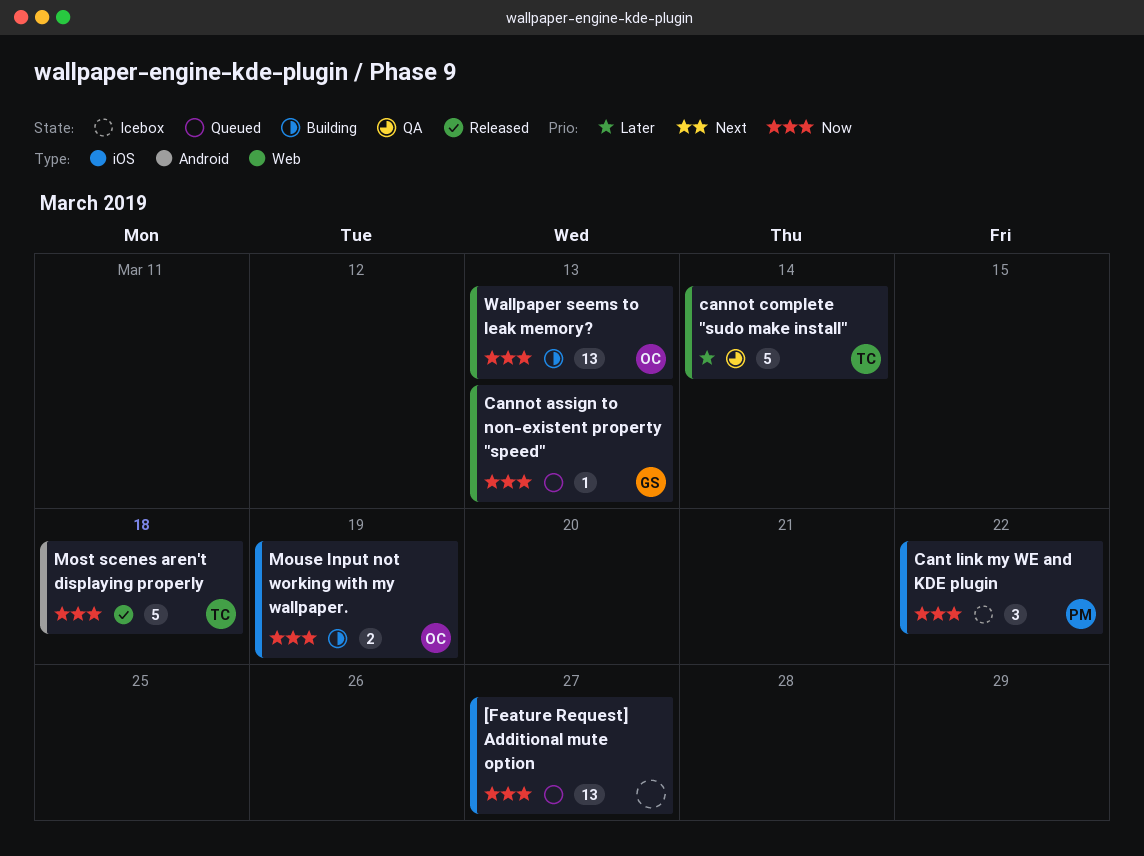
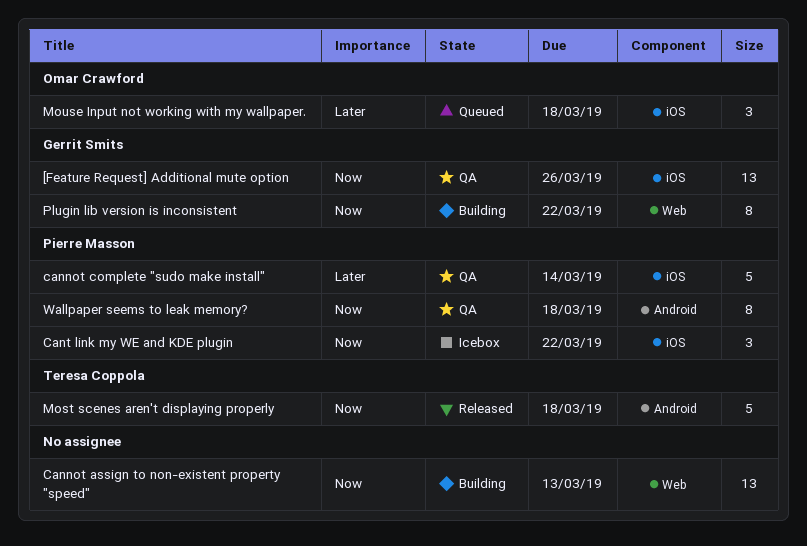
[Feature Request] Additional mute option, status: Queued -> QA
[Feature Request] Additional mute option, owner: none -> Gerrit Smits
[Feature Request] Additional mute option, due: Mar 27 -> Mar 26
Cannot assign to non-existent property "speed", status: Queued -> Building
Cannot assign to non-existent property "speed", owner: Gerrit Smits -> none
Cannot assign to non-existent property "speed", estimate: 1 -> 13
cannot complete "sudo make install", owner: Teresa Coppola -> Pierre Masson
cannot complete "sudo make install", label: Web -> iOS
Mouse Input not working with my wallpaper., status: Building -> Queued
Mouse Input not working with my wallpaper., priority: Now -> Later
Mouse Input not working with my wallpaper., estimate: 2 -> 3
Mouse Input not working with my wallpaper., due: Mar 19 -> Mar 18
Plugin lib version is inconsistent: none -> present
Wallpaper seems to leak memory?, status: Building -> QA
Wallpaper seems to leak memory?, owner: Omar Crawford -> Pierre Masson
Wallpaper seems to leak memory?, label: Web -> Android
Wallpaper seems to leak memory?, estimate: 13 -> 8
Wallpaper seems to leak memory?, due: Mar 13 -> Mar 18

